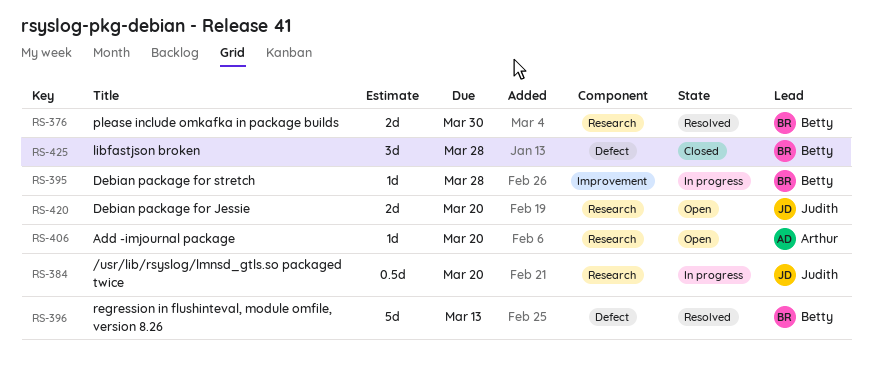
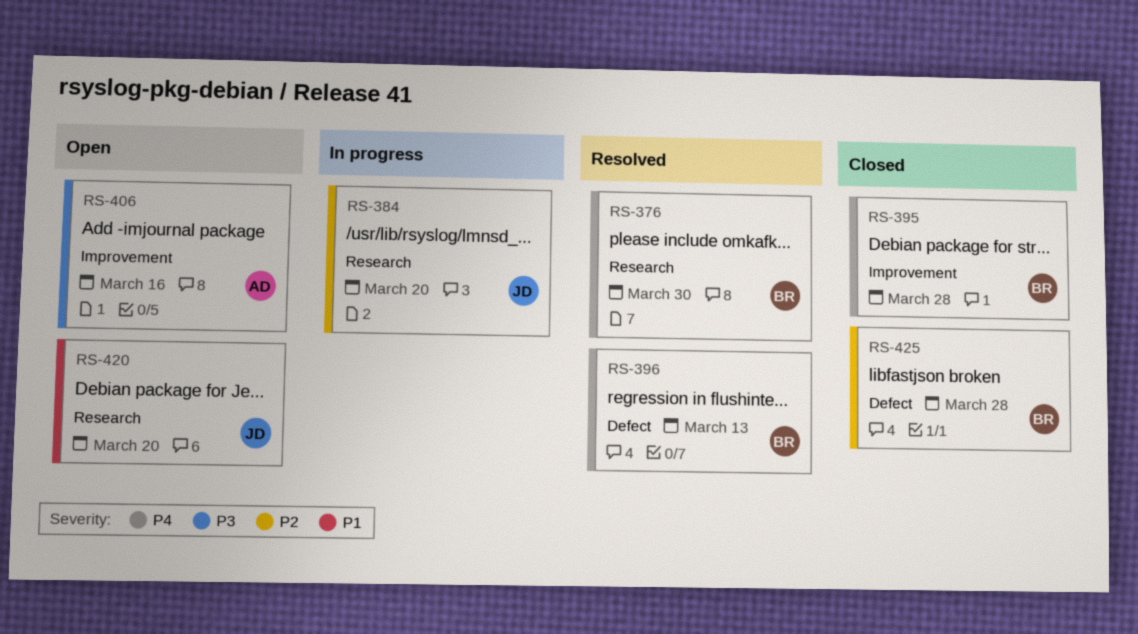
RS-395, status: In progress -> Closed
RS-406, label: Research -> Improvement
RS-406, due: Mar 20 -> Mar 16

